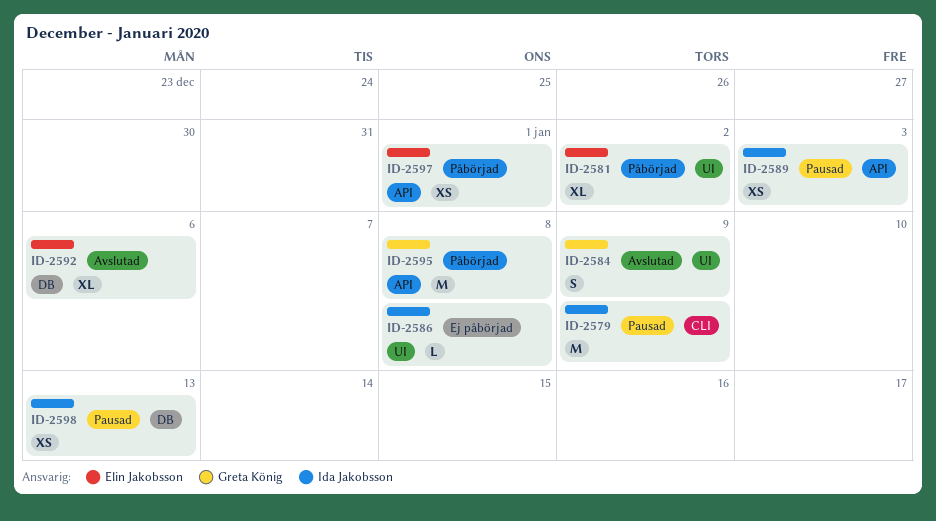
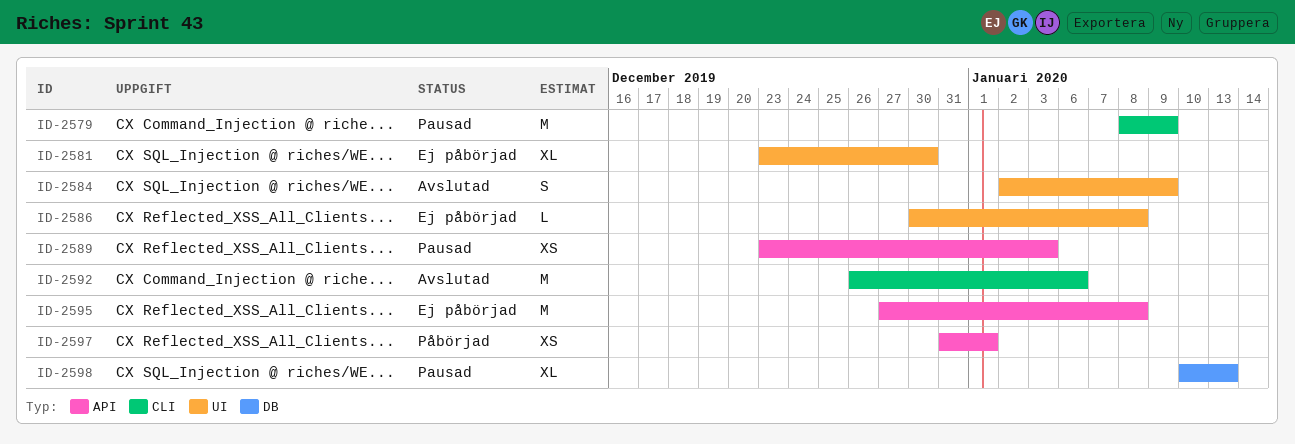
ID-2581, status: Påbörjad -> Ej påbörjad
ID-2581, due: Jan 2 -> Dec 30
ID-2592, label: DB -> CLI
ID-2592, estimate: XL -> M
ID-2595, status: Påbörjad -> Ej påbörjad
ID-2598, estimate: XS -> XL

